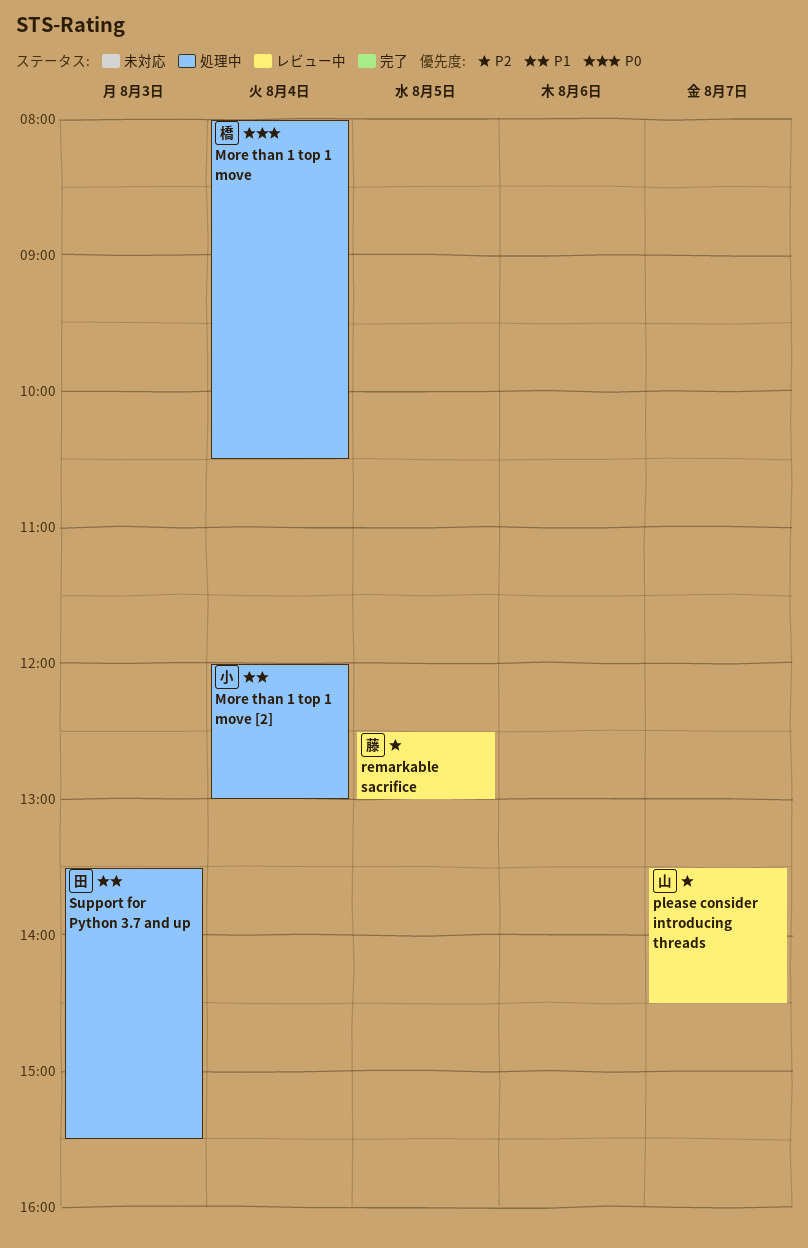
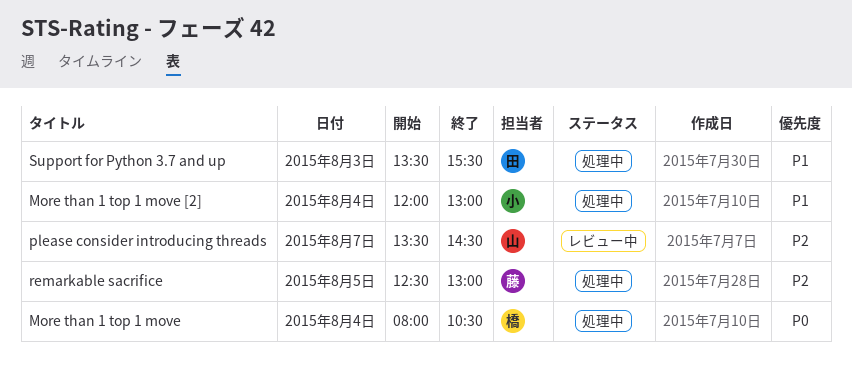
remarkable sacrifice, status: レビュー中 -> 処理中

